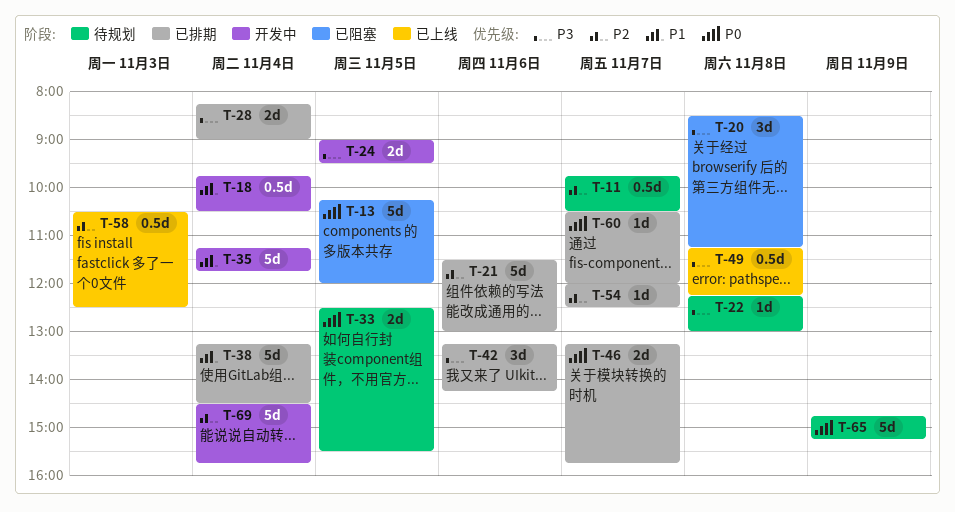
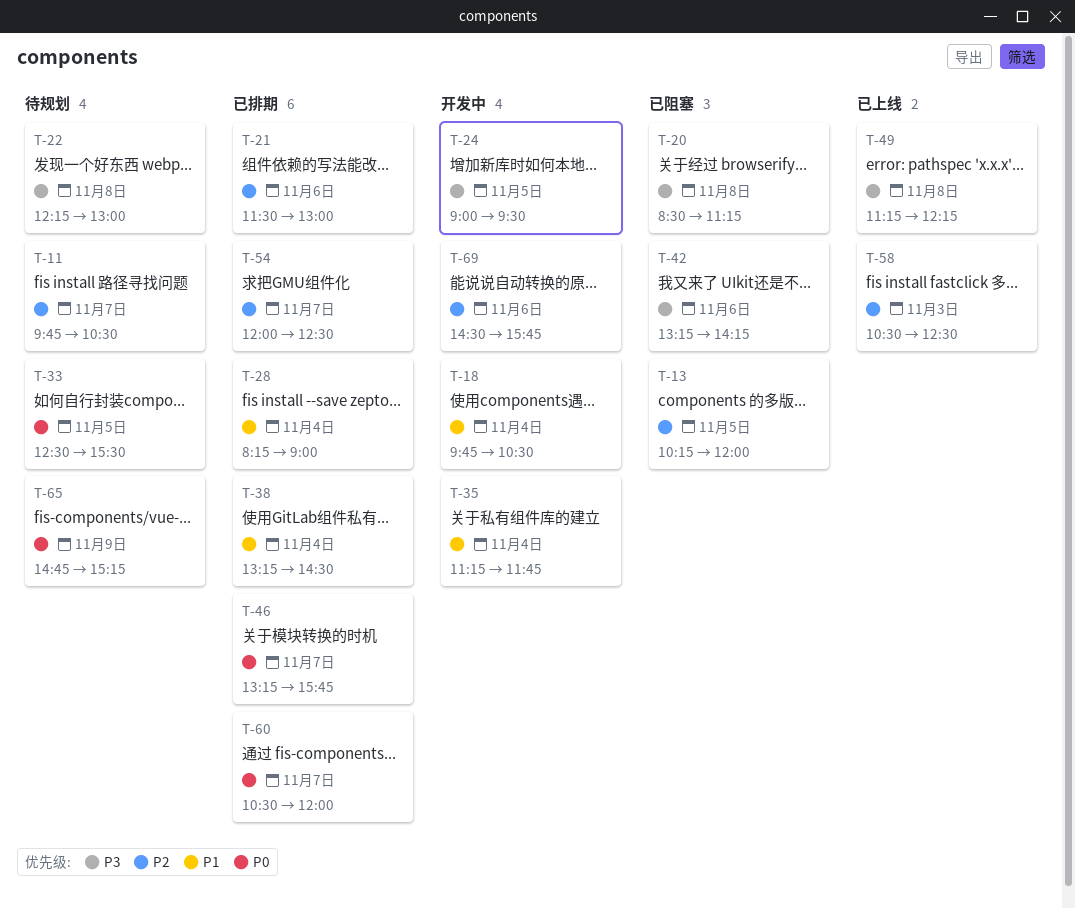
T-13, priority: P0 -> P2
T-28, priority: P3 -> P1
T-42, status: 已排期 -> 已阻塞
T-69, day: Nov 4 -> Nov 6

